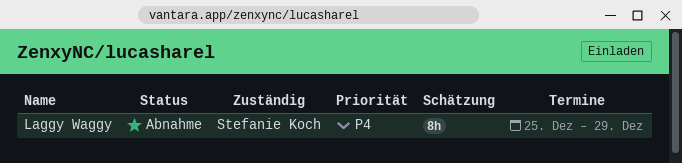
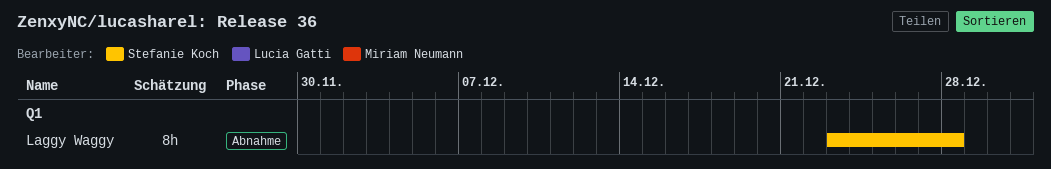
Laggy Waggy, start: Dec 25 -> Dec 23
Laggy Waggy, due: Dec 29 -> Dec 28

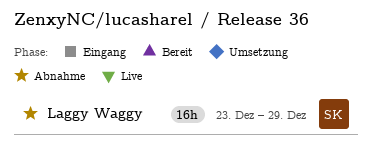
Laggy Waggy, estimate: 8h -> 16h
Laggy Waggy, due: Dec 28 -> Dec 29

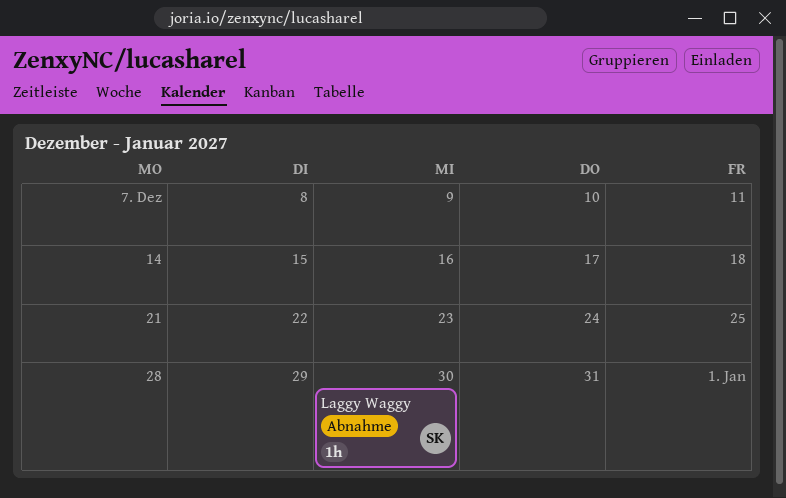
Laggy Waggy, estimate: 16h -> 1h
Laggy Waggy, due: Dec 29 -> Dec 30

